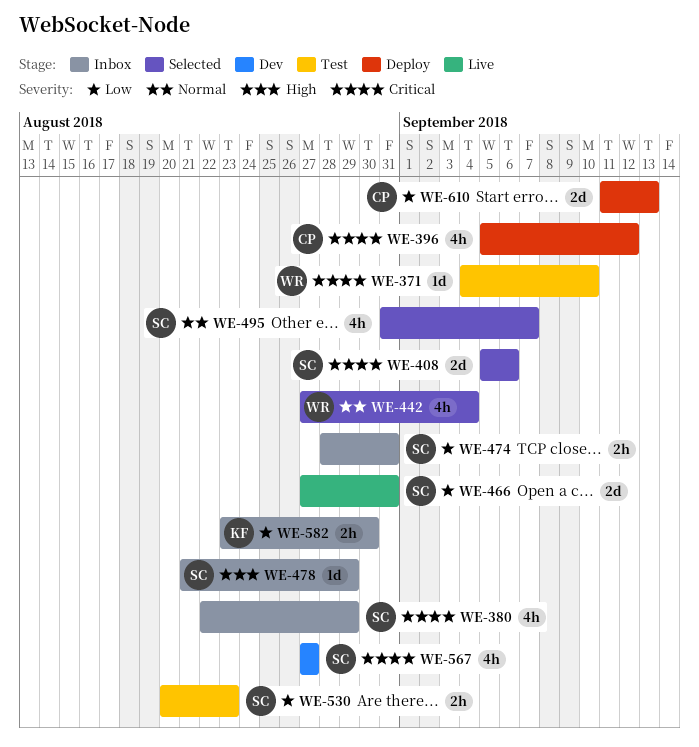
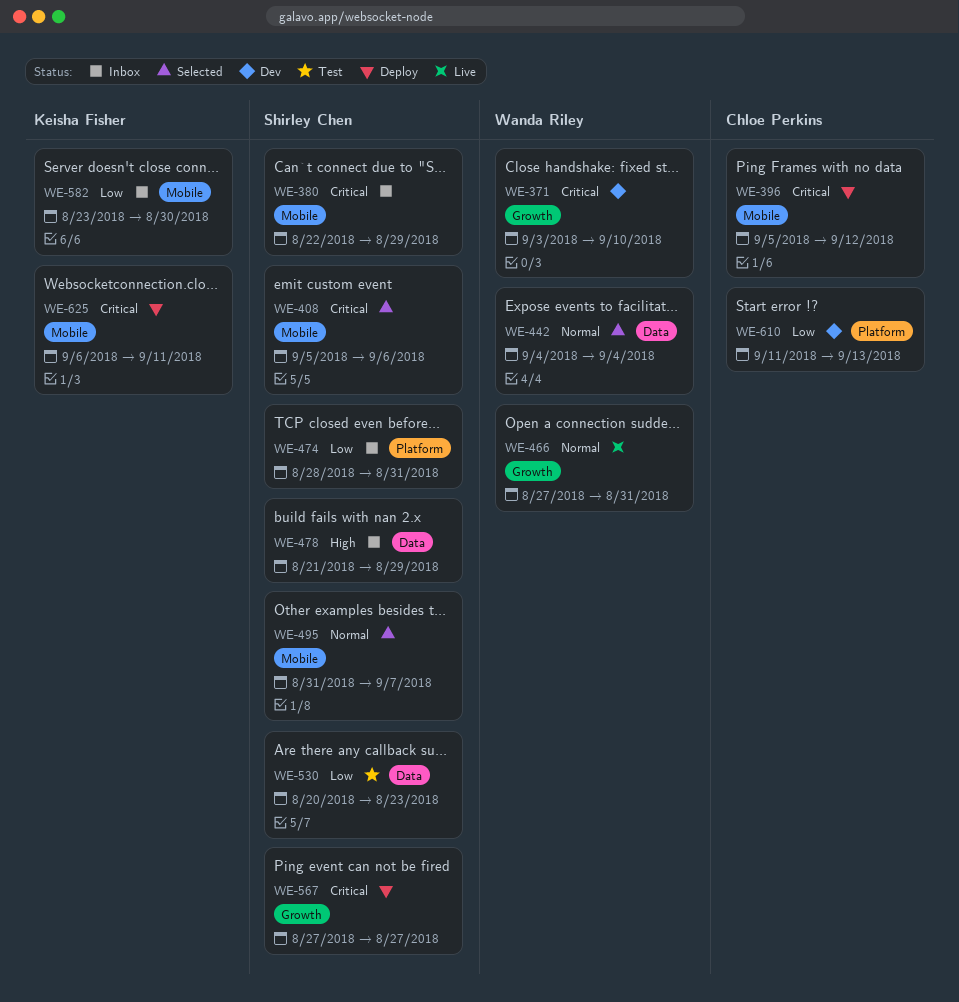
WE-371, status: Test -> Dev
WE-371, start: Sep 4 -> Sep 3
WE-442, start: Aug 27 -> Sep 4
WE-466, owner: Shirley Chen -> Wanda Riley
WE-466, priority: Low -> Normal
WE-567, status: Dev -> Deploy
WE-610, status: Deploy -> Dev
WE-625: none -> present

